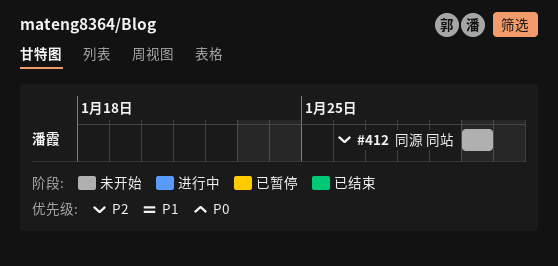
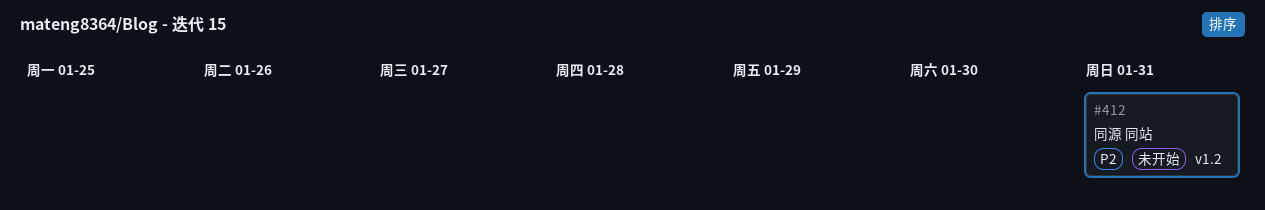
#412, due: Jan 30 -> Jan 31

